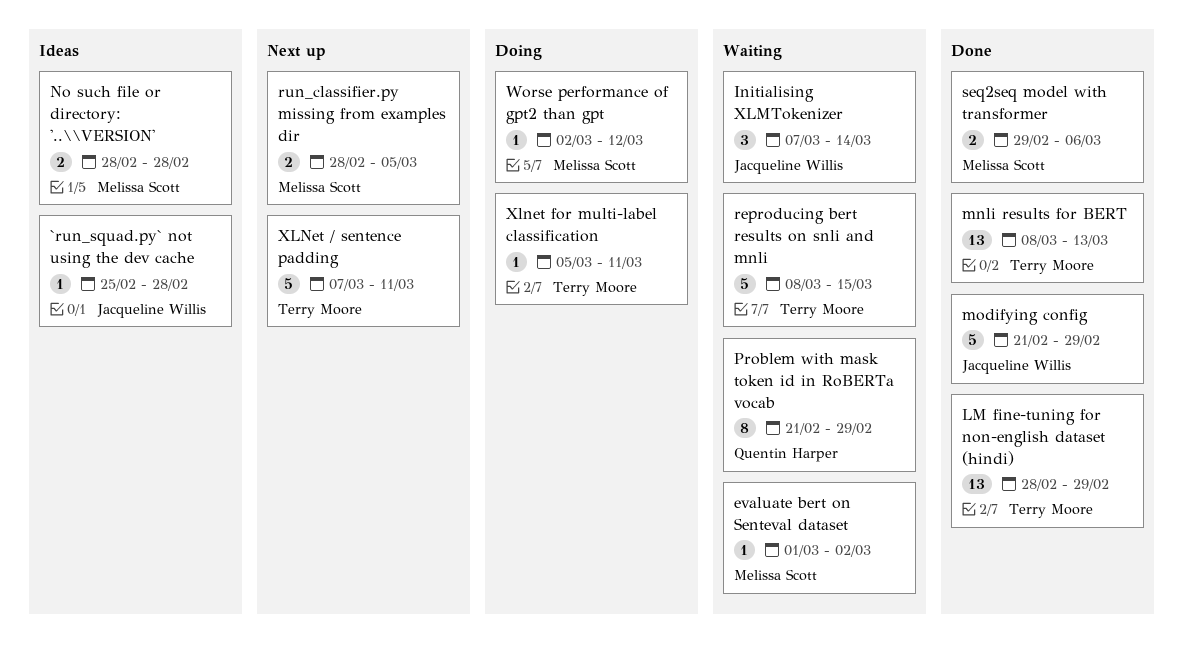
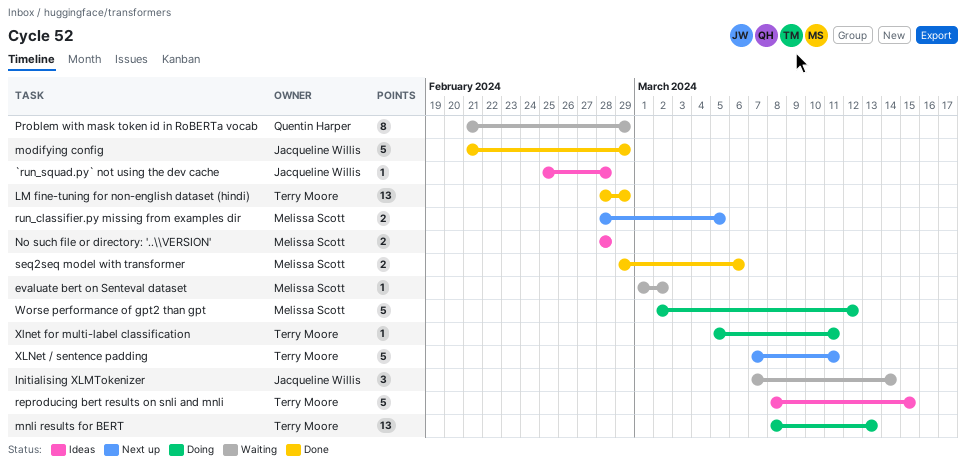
mnli results for BERT, status: Done -> Doing
reproducing bert results on snli and mnli, status: Waiting -> Ideas
Worse performance of gpt2 than gpt, estimate: 1 -> 5

